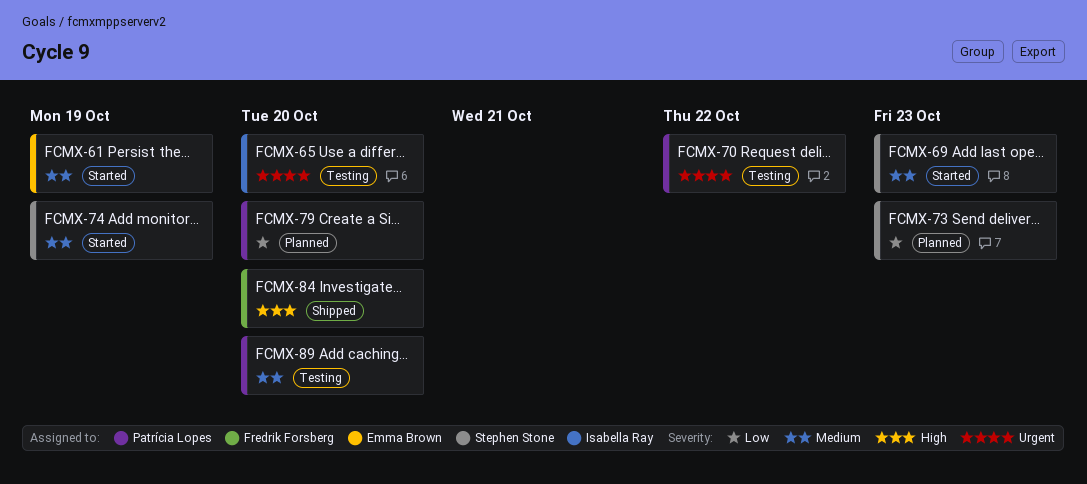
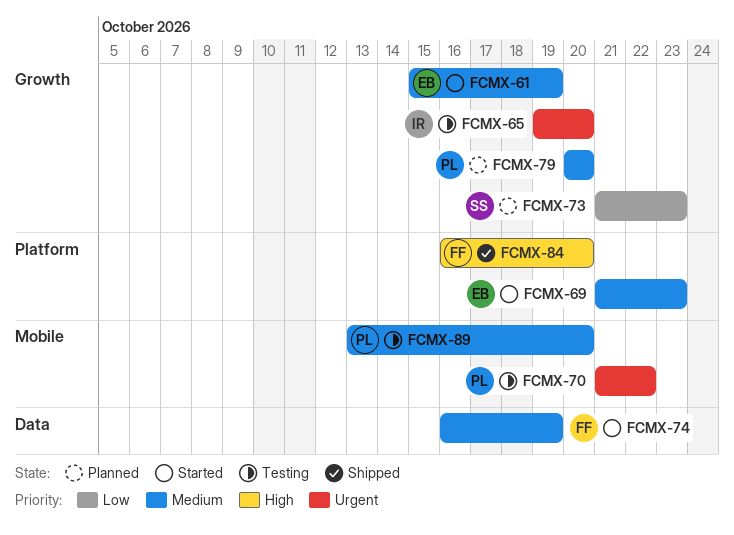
FCMX-69, owner: Stephen Stone -> Emma Brown
FCMX-74, owner: Stephen Stone -> Fredrik Forsberg
FCMX-79, priority: Low -> Medium

